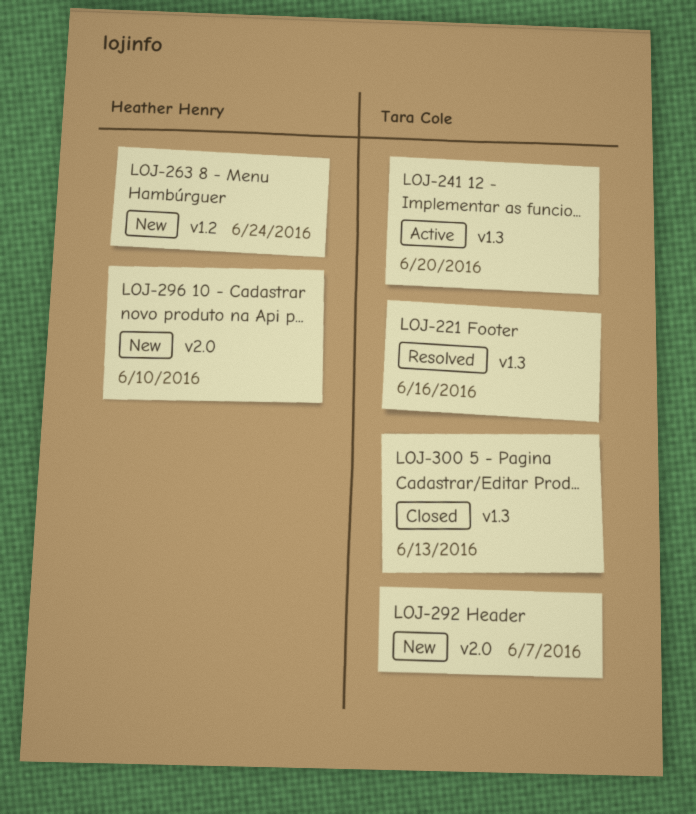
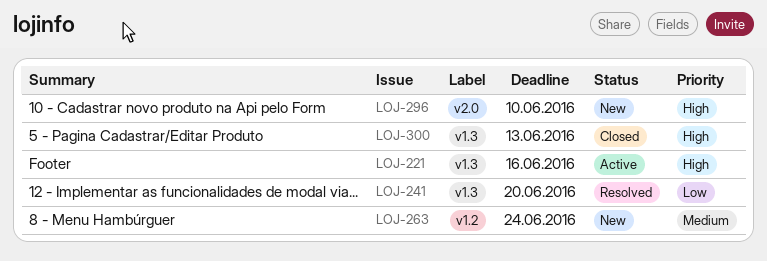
LOJ-221, status: Resolved -> Active
LOJ-241, status: Active -> Resolved
LOJ-292: present -> none

